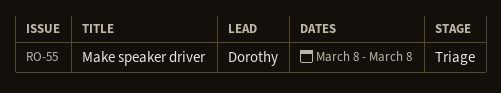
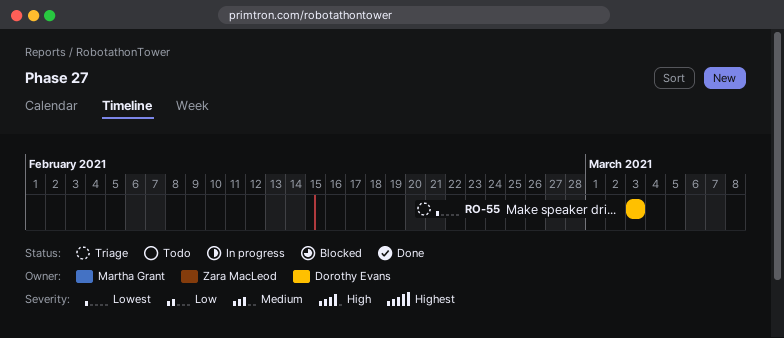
RO-55, start: Mar 8 -> Mar 3
RO-55, due: Mar 8 -> Mar 3

